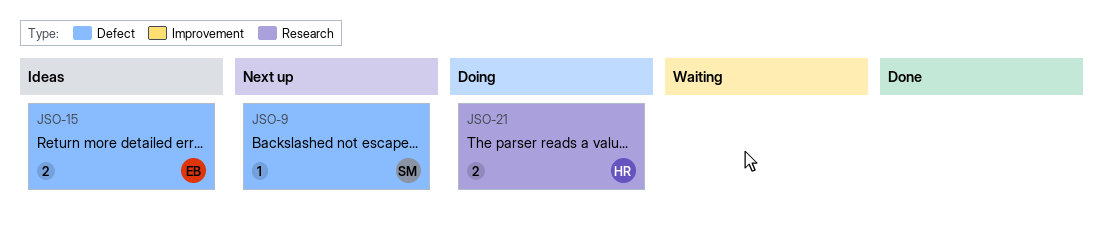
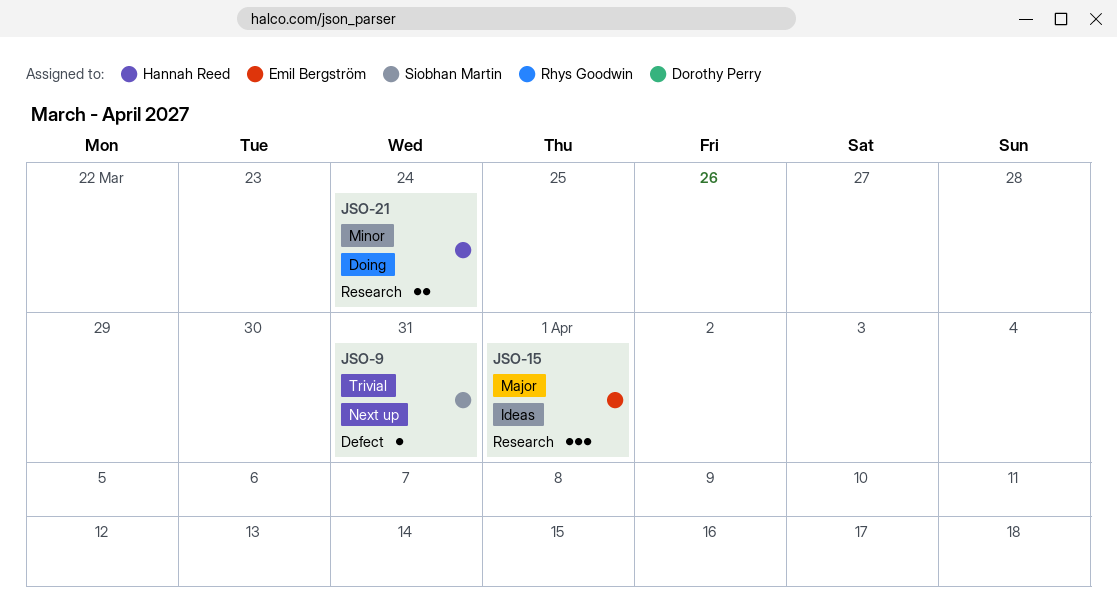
JSO-15, label: Defect -> Research
JSO-15, estimate: 2 -> 3

